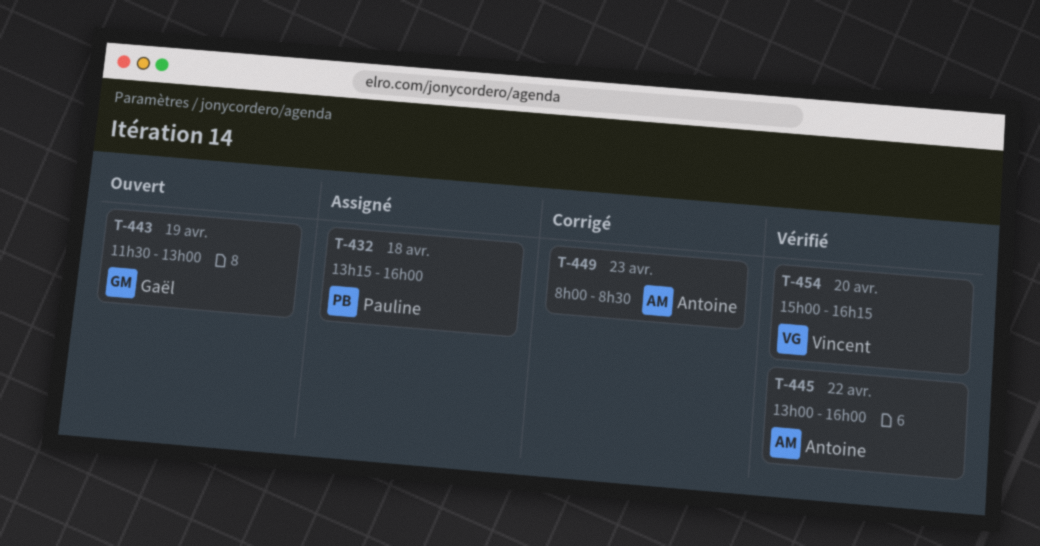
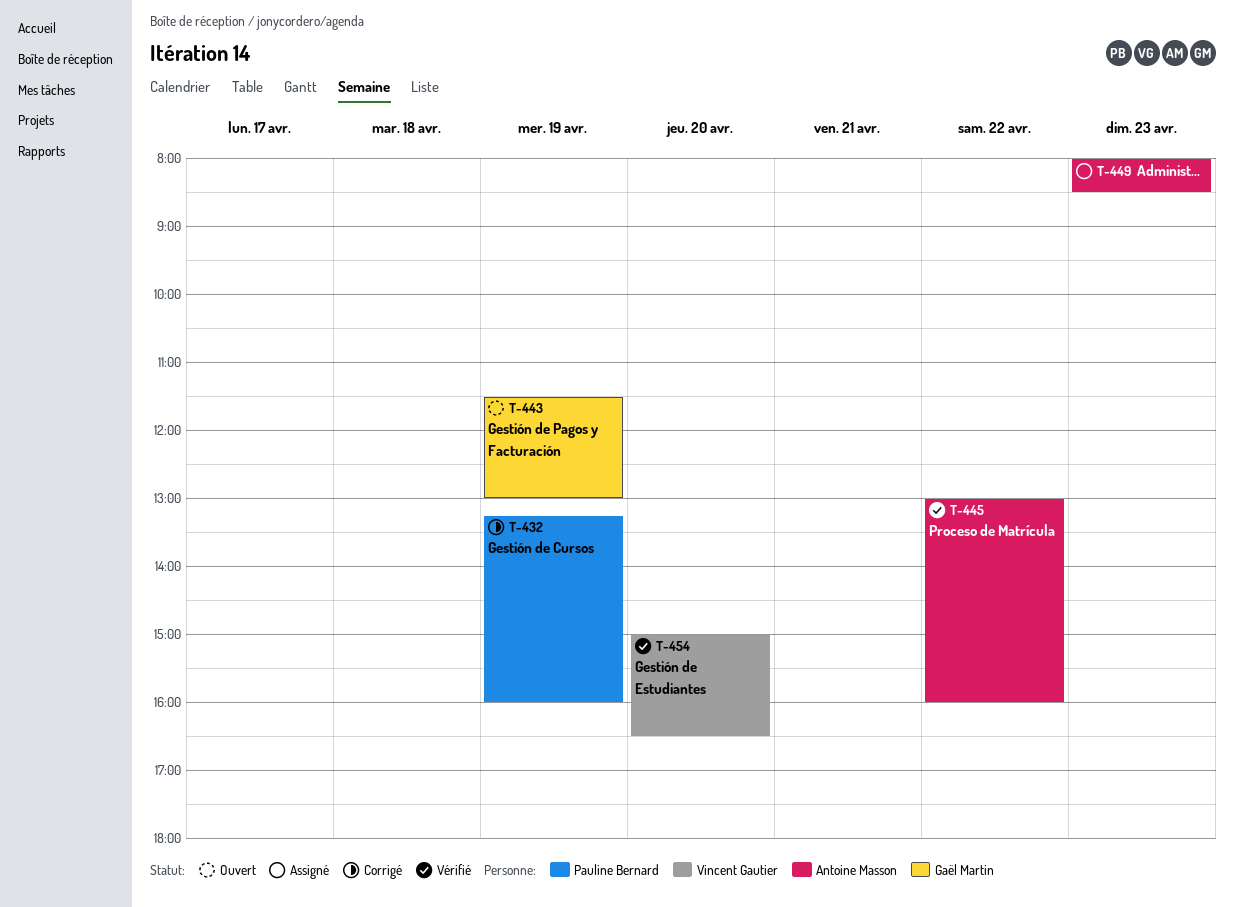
T-432, status: Assigné -> Corrigé
T-432, day: Apr 18 -> Apr 19
T-449, status: Corrigé -> Assigné
T-454, ends: 16:15 -> 16:30

